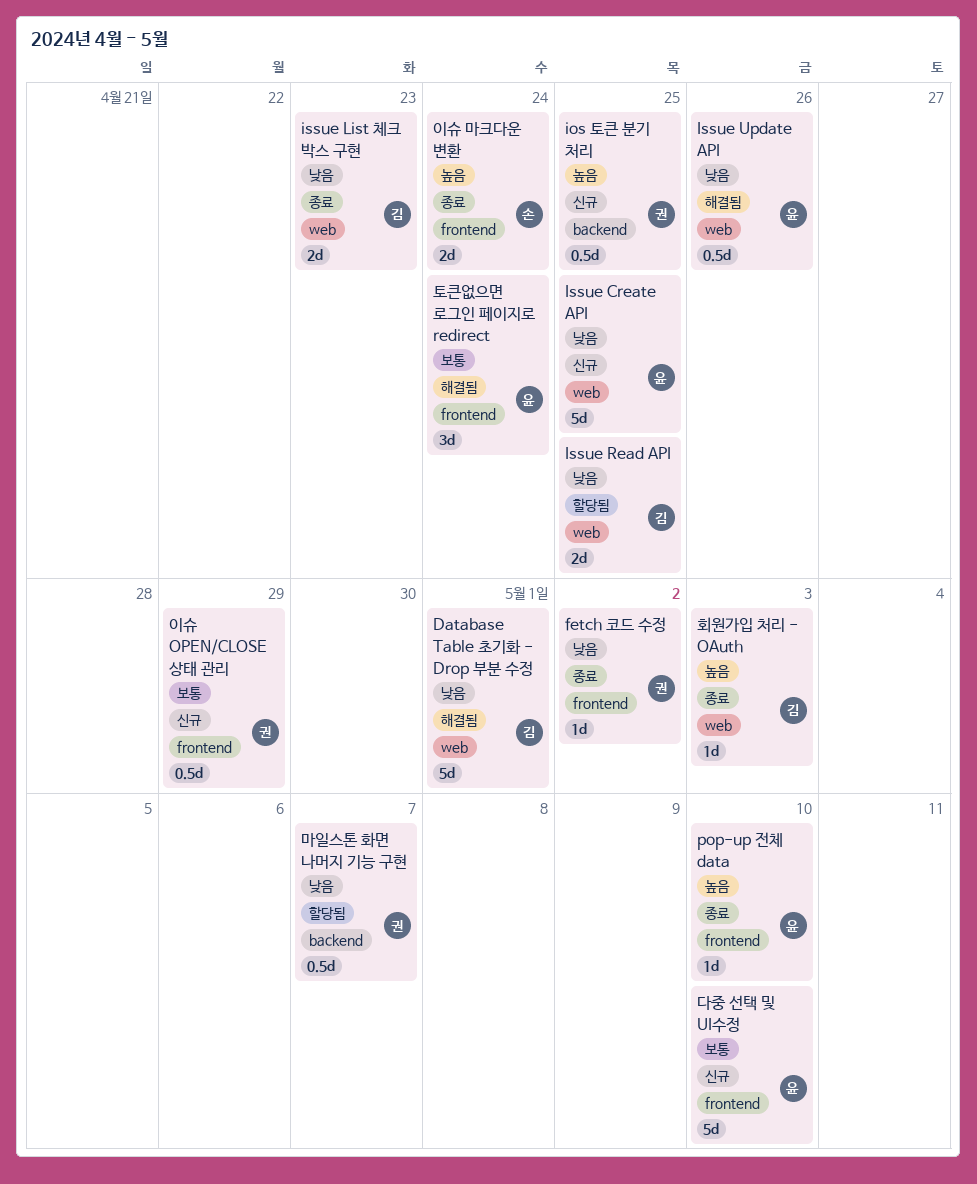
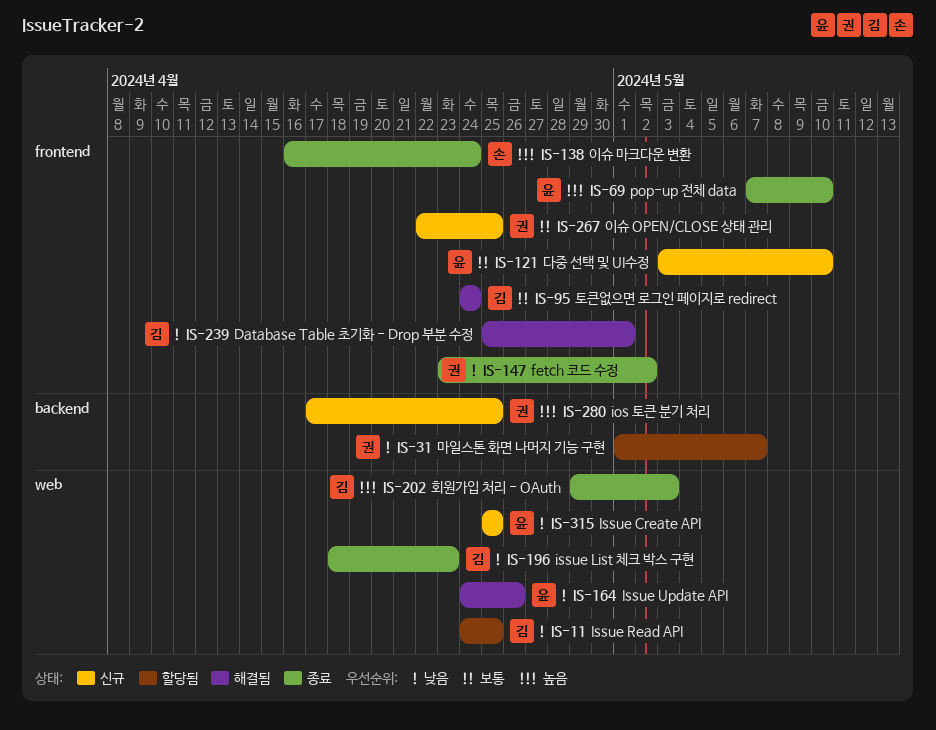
Database Table 초기화 - Drop 부분 수정, label: web -> frontend
이슈 OPEN/CLOSE 상태 관리, due: Apr 29 -> Apr 25
토큰없으면 로그인 페이지로 redirect, owner: 윤 -> 김

